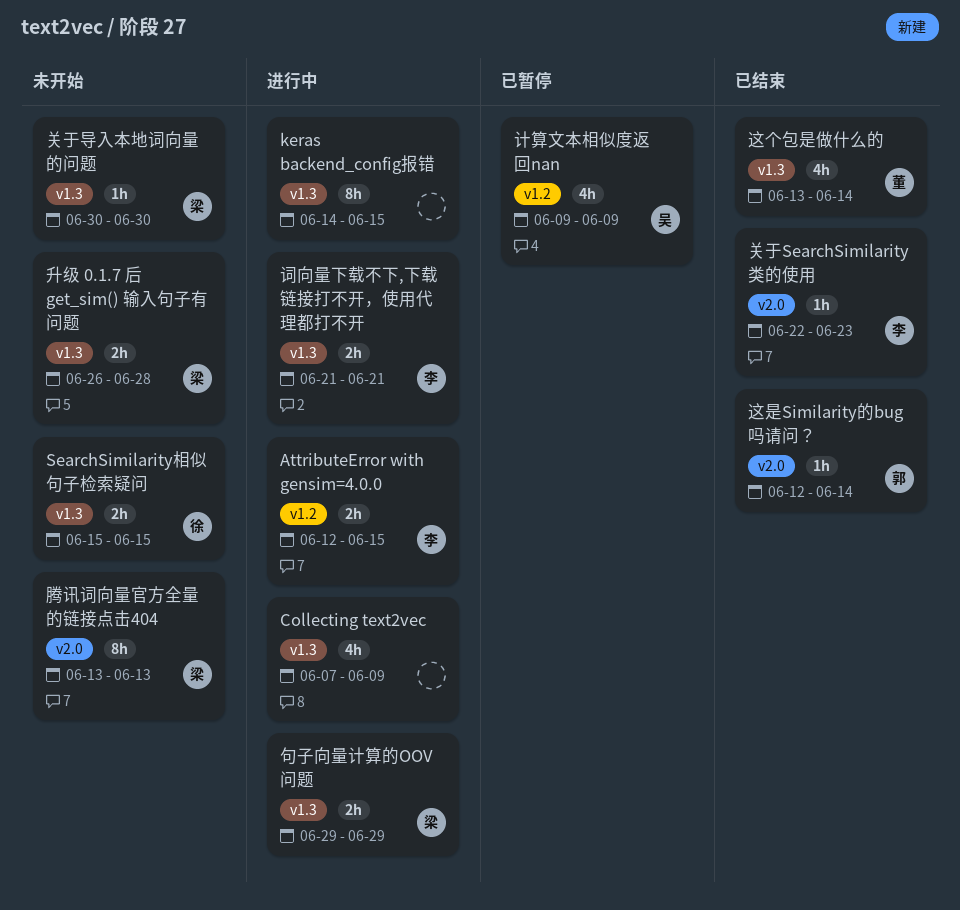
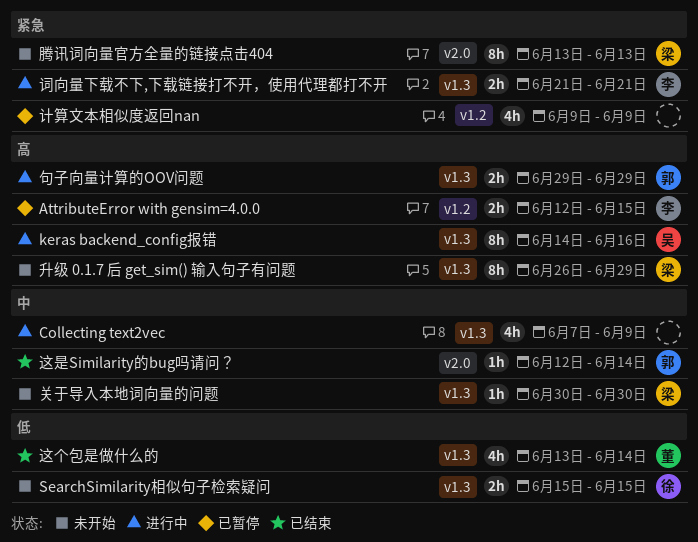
AttributeError with gensim=4.0.0, status: 进行中 -> 已暂停
keras backend_config报错, owner: none -> 吴
keras backend_config报错, due: Jun 15 -> Jun 16
关于SearchSimilarity类的使用: present -> none
升级 0.1.7 后 get_sim() 输入句子有问题, estimate: 2h -> 8h
升级 0.1.7 后 get_sim() 输入句子有问题, due: Jun 28 -> Jun 29
句子向量计算的OOV问题, owner: 梁 -> 郭
计算文本相似度返回nan, owner: 吴 -> none

